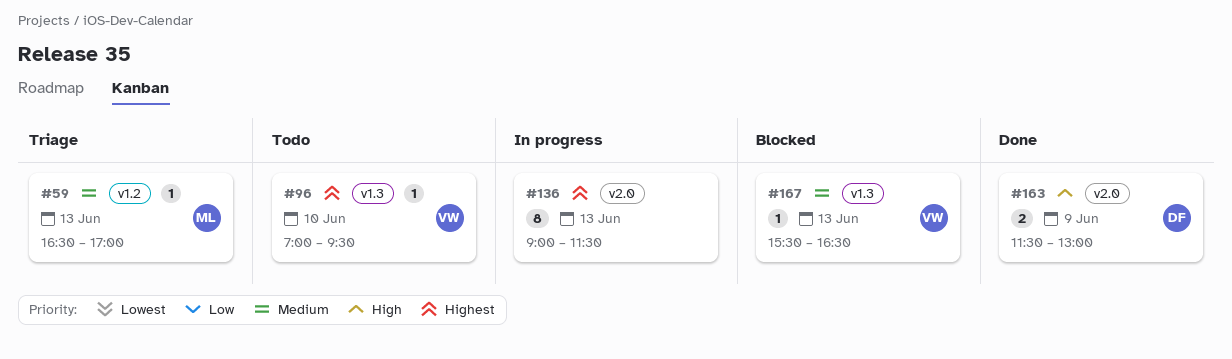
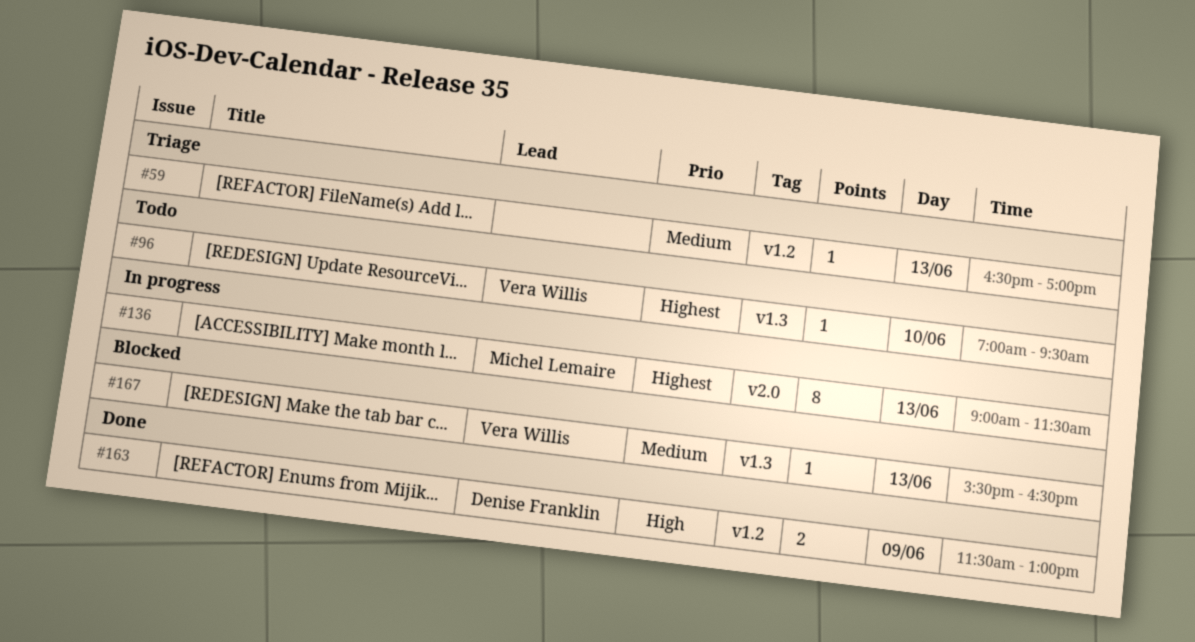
#59, owner: Michel Lemaire -> none
#136, owner: none -> Michel Lemaire
#163, label: v2.0 -> v1.2

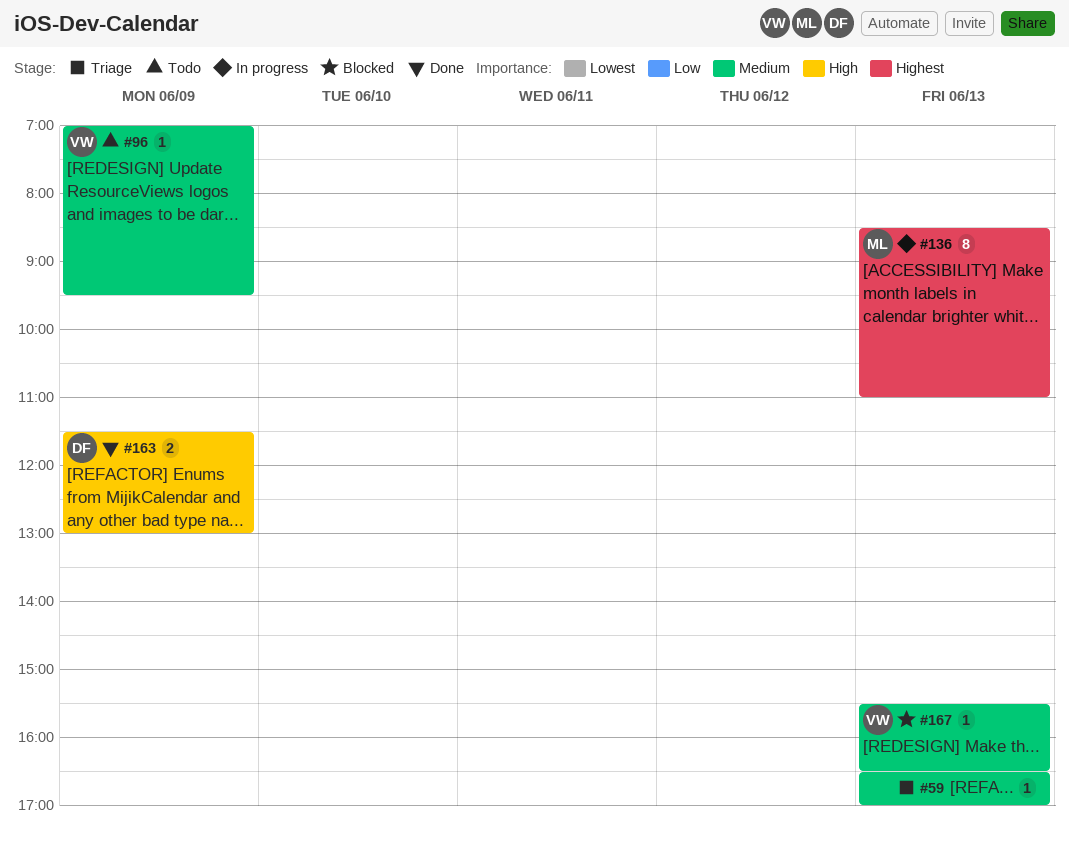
#96, priority: Highest -> Medium
#96, day: Jun 10 -> Jun 9
#136, begins: 09:00 -> 08:30
#136, ends: 11:30 -> 11:00

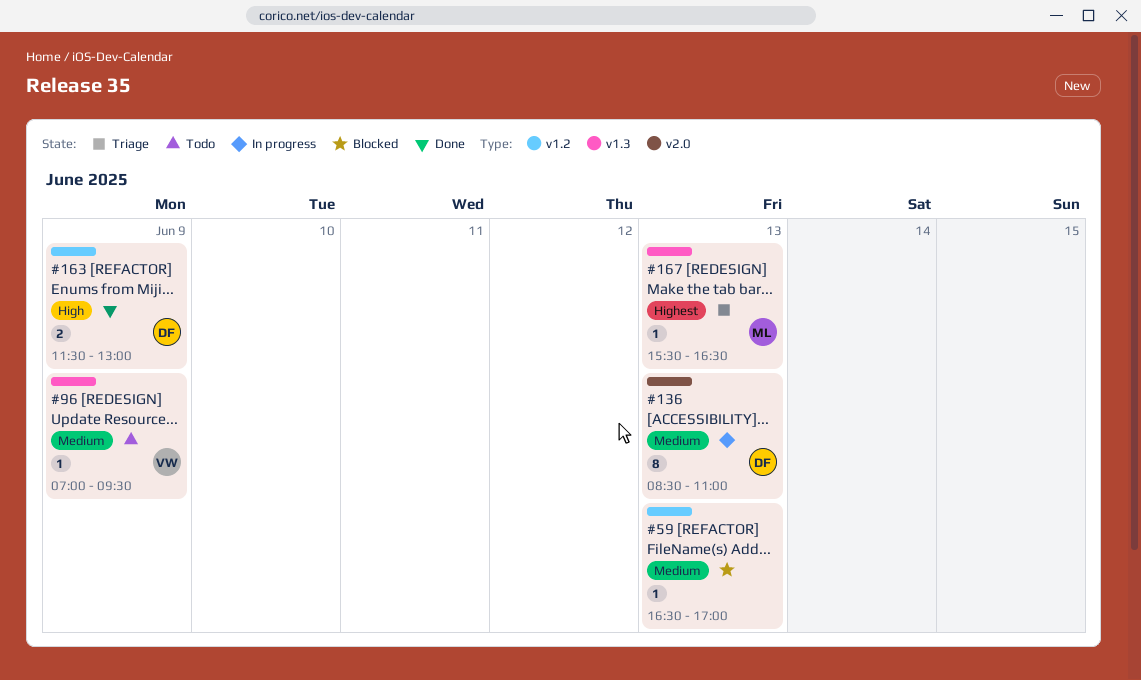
#59, status: Triage -> Blocked
#136, owner: ML -> DF
#136, priority: Highest -> Medium
#167, status: Blocked -> Triage
#167, owner: VW -> ML
#167, priority: Medium -> Highest

